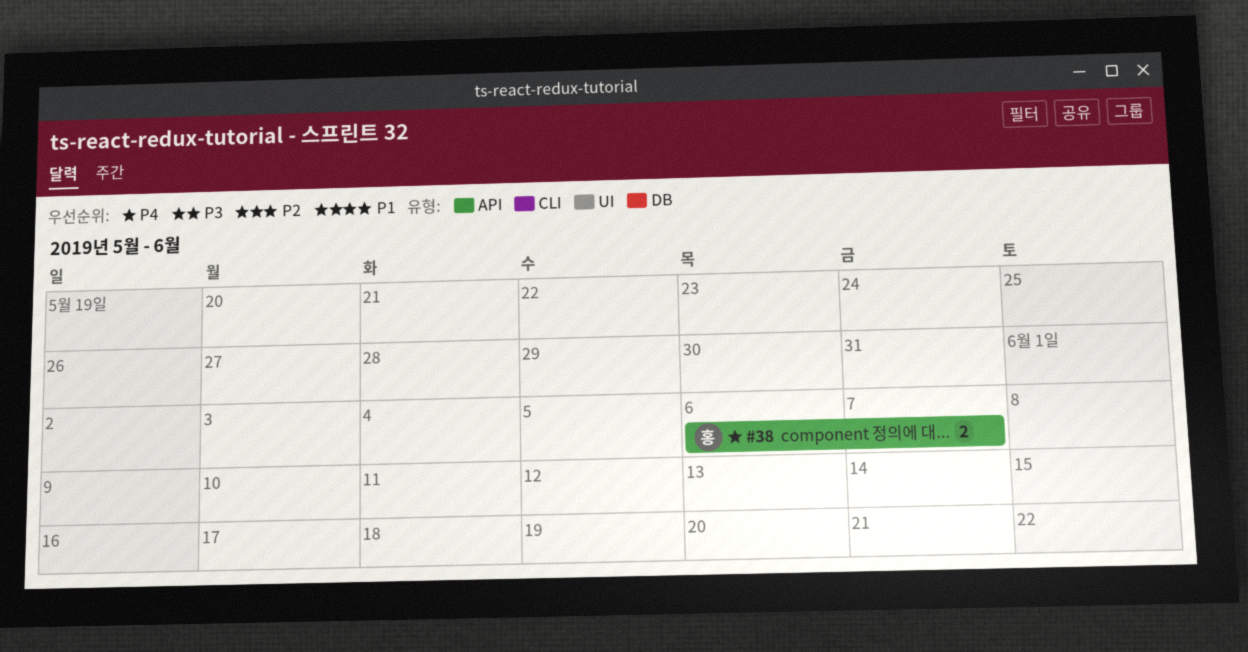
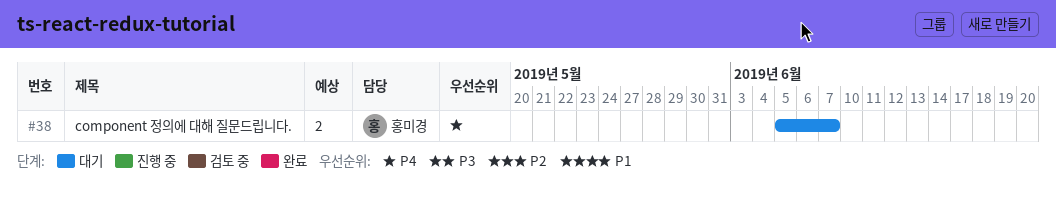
#38, start: Jun 6 -> Jun 5

